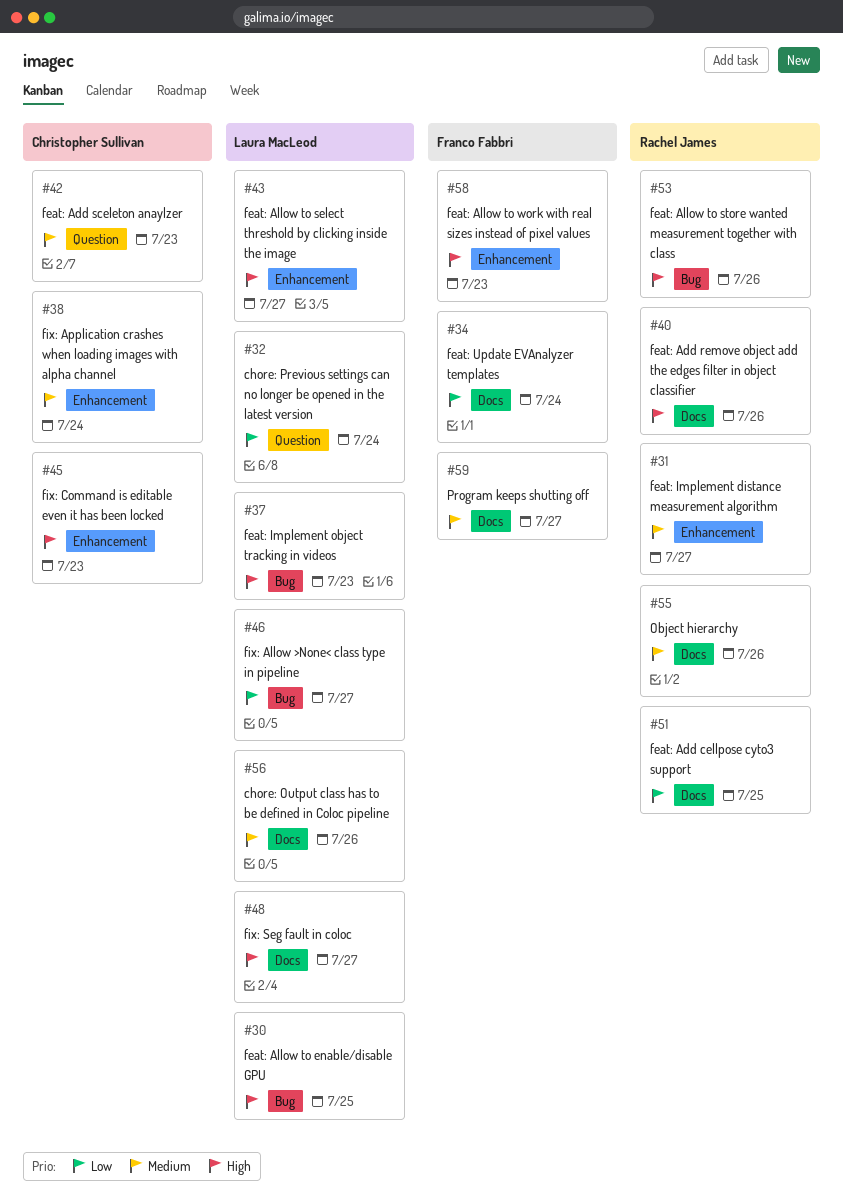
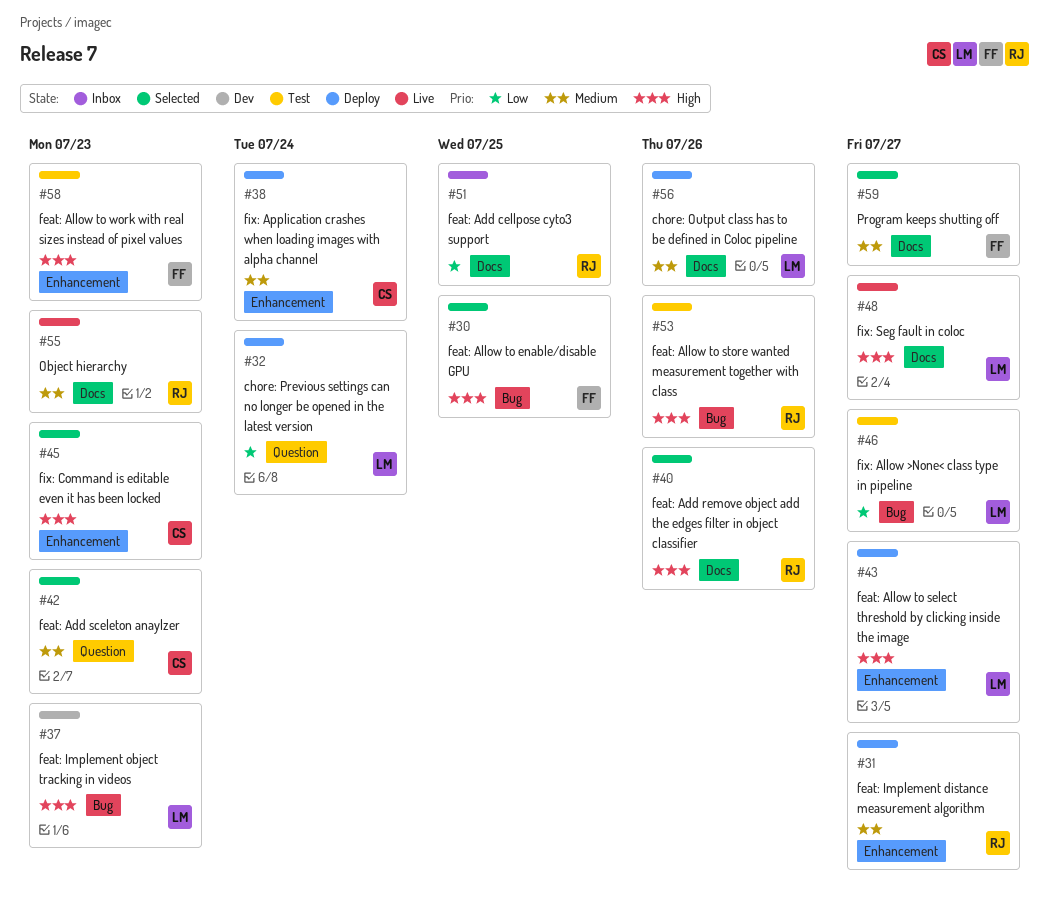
#30, owner: Laura MacLeod -> Franco Fabbri
#34: present -> none
#55, due: Jul 26 -> Jul 23

